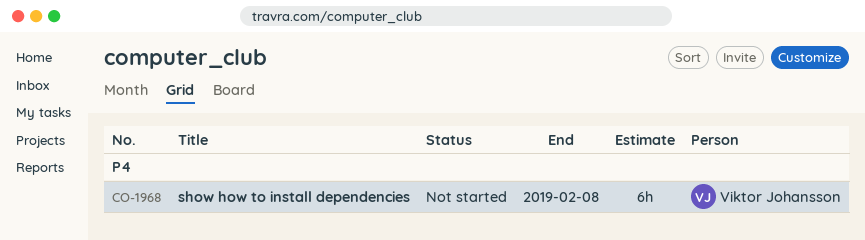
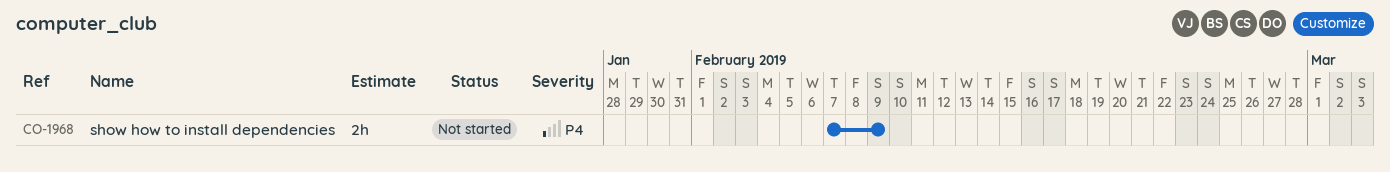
CO-1968, estimate: 6h -> 2h
CO-1968, due: Feb 8 -> Feb 9

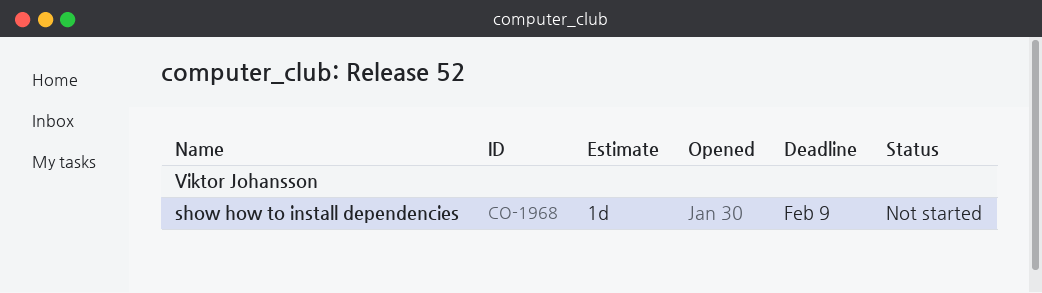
CO-1968, estimate: 2h -> 1d

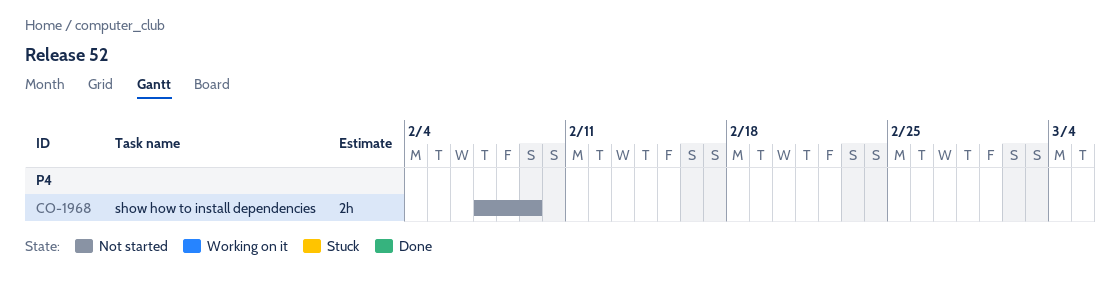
CO-1968, estimate: 1d -> 2h

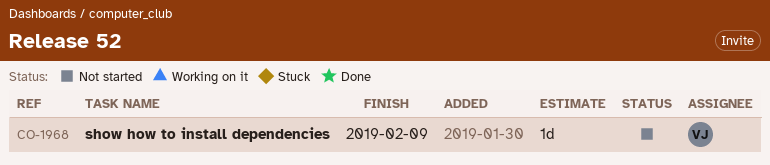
CO-1968, estimate: 2h -> 1d

